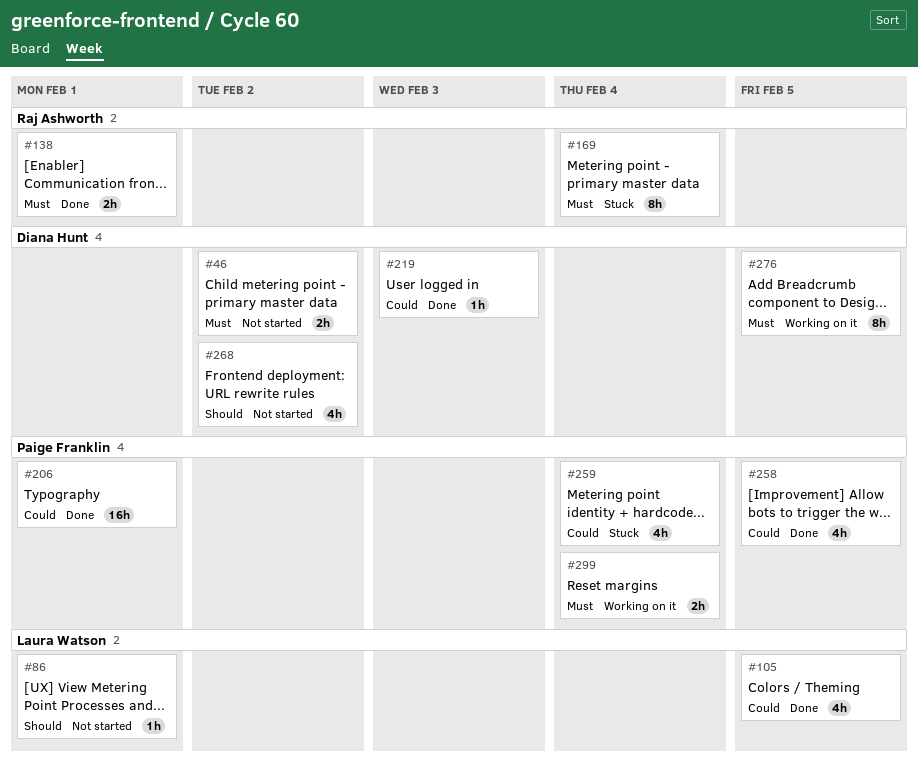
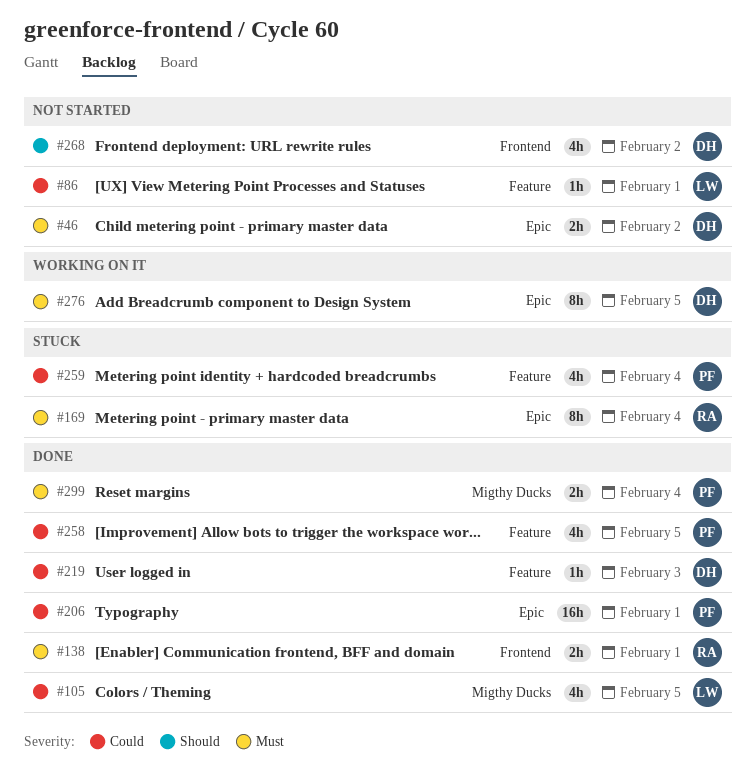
#86, priority: Should -> Could
#299, status: Working on it -> Done

